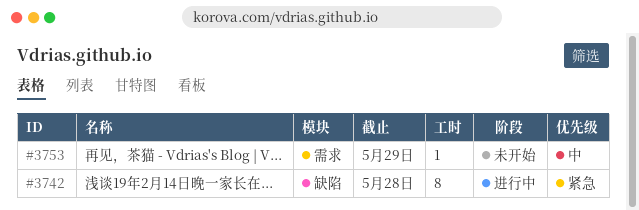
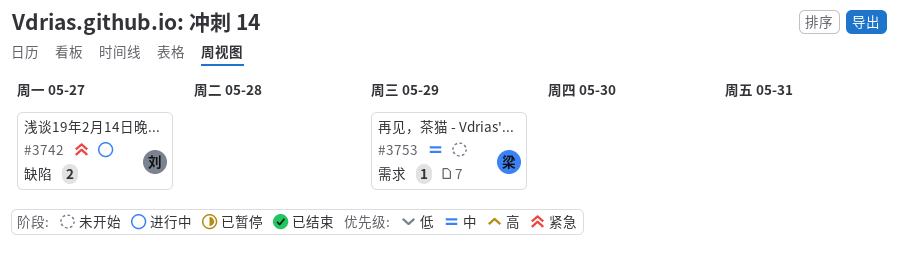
#3742, estimate: 8 -> 2
#3742, due: May 28 -> May 27

